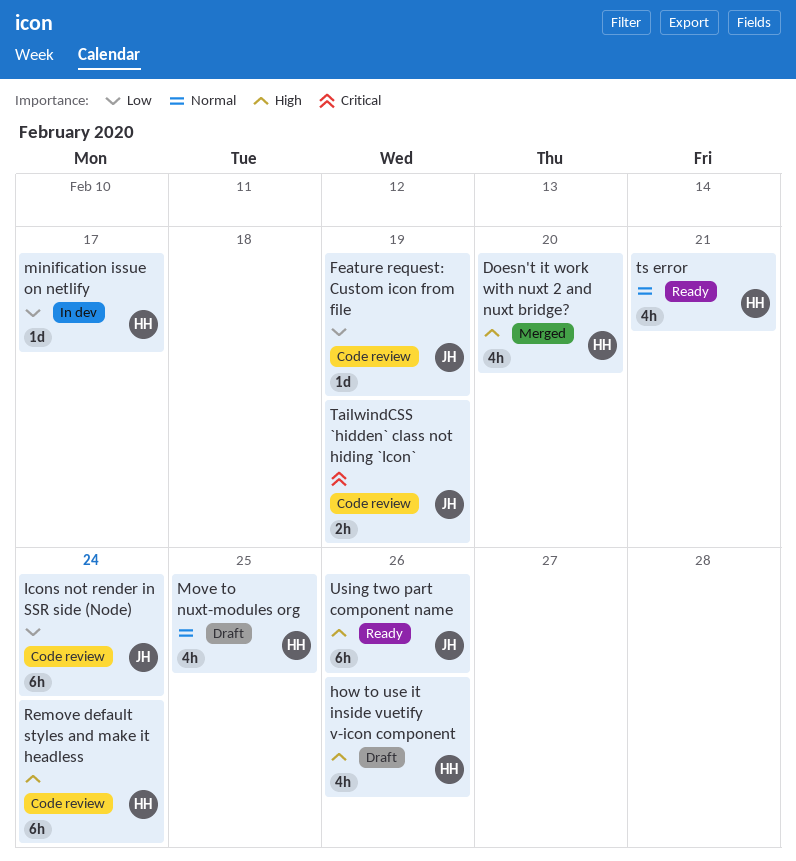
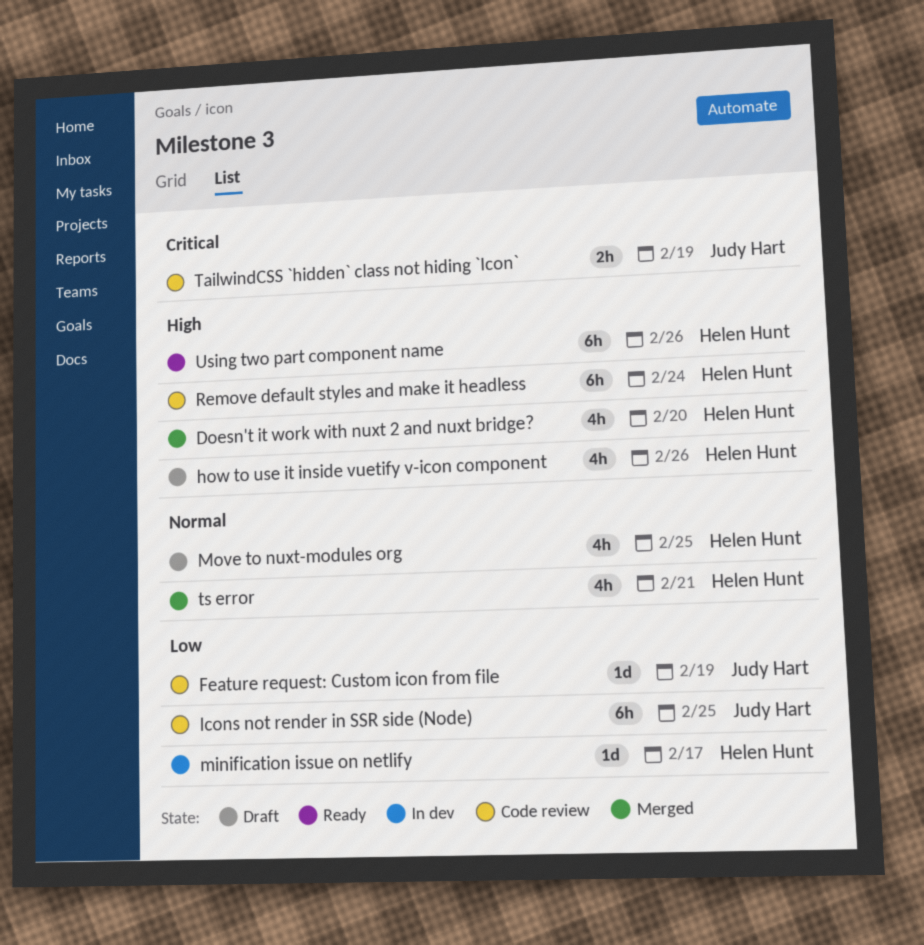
Icons not render in SSR side (Node), due: Feb 24 -> Feb 25
ts error, status: Ready -> Merged
Using two part component name, owner: Judy Hart -> Helen Hunt

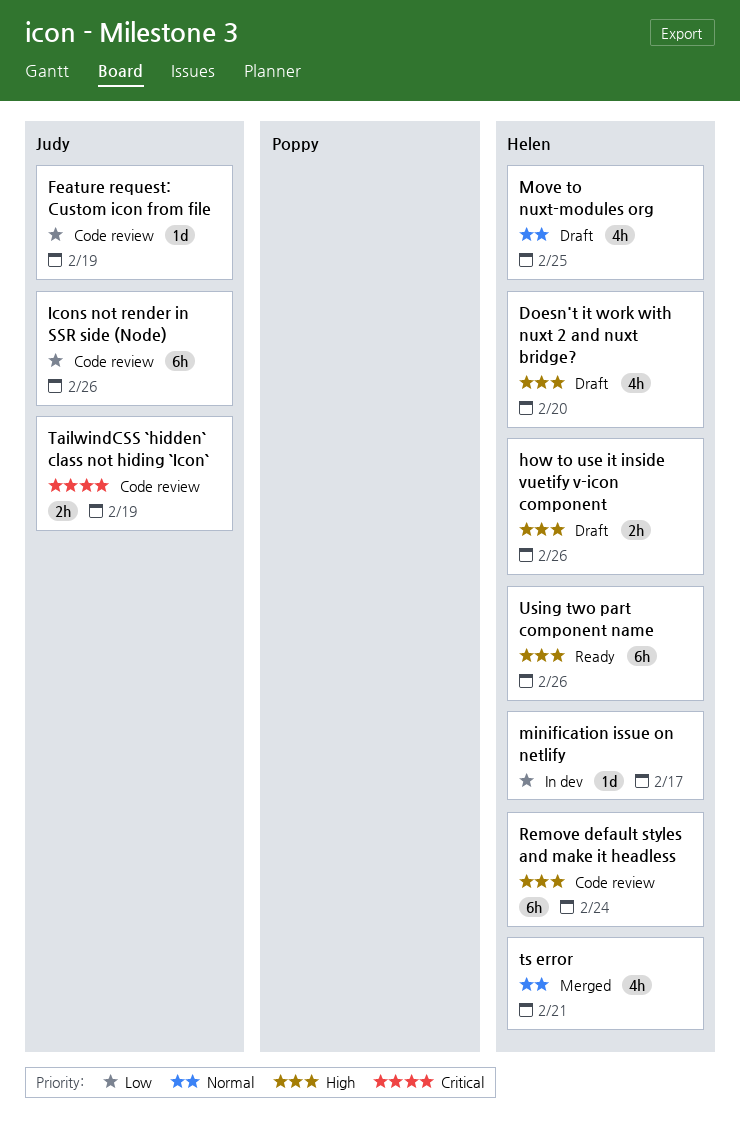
Doesn't it work with nuxt 2 and nuxt bridge?, status: Merged -> Draft
how to use it inside vuetify v-icon component, estimate: 4h -> 2h
Icons not render in SSR side (Node), due: Feb 25 -> Feb 26

